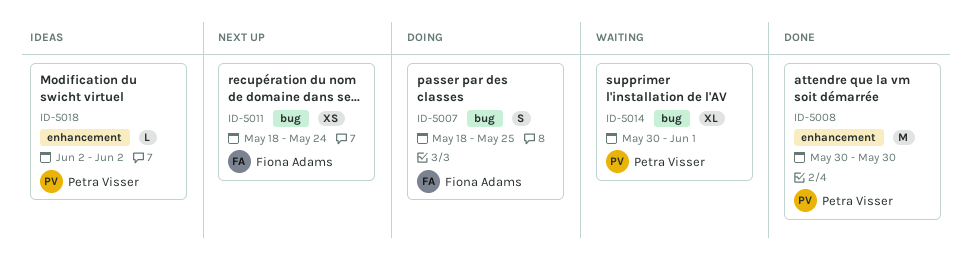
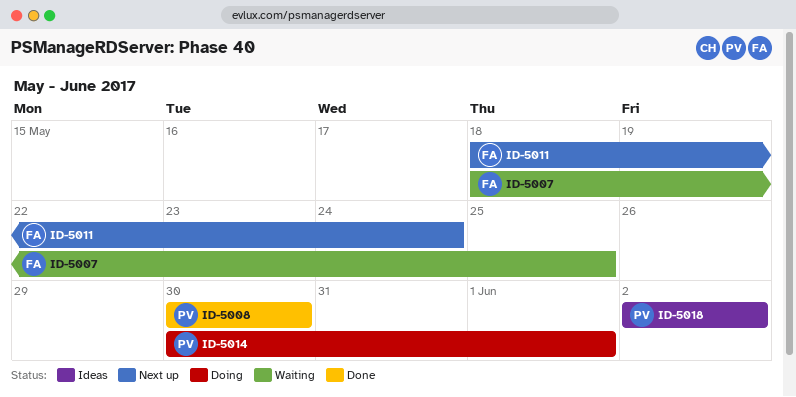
ID-5007, status: Doing -> Waiting
ID-5014, status: Waiting -> Doing

